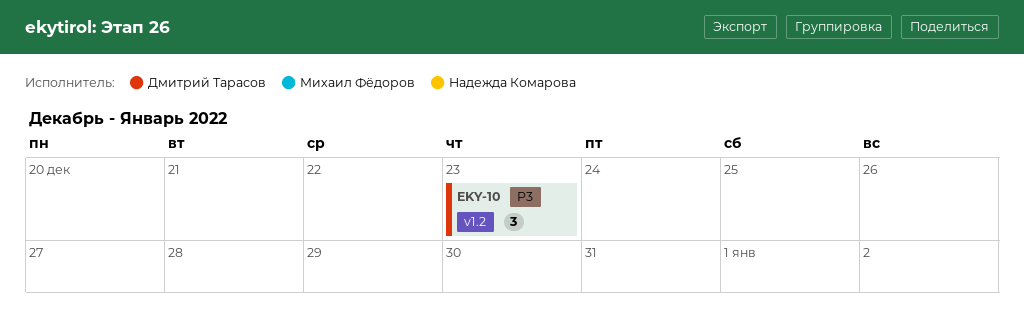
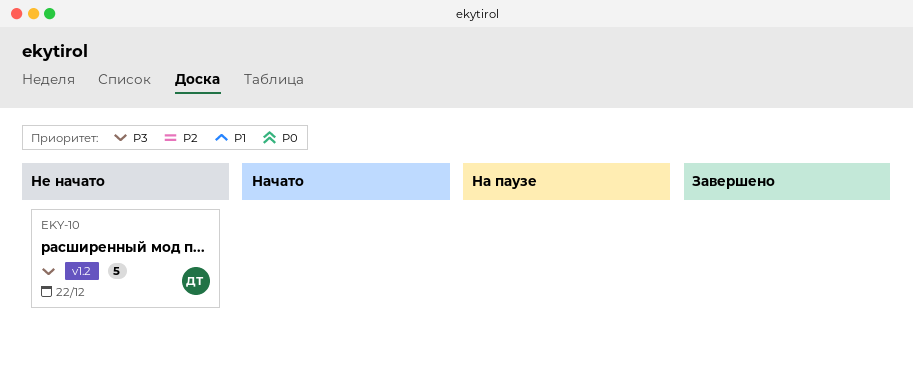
EKY-10, estimate: 3 -> 5
EKY-10, due: Dec 23 -> Dec 22

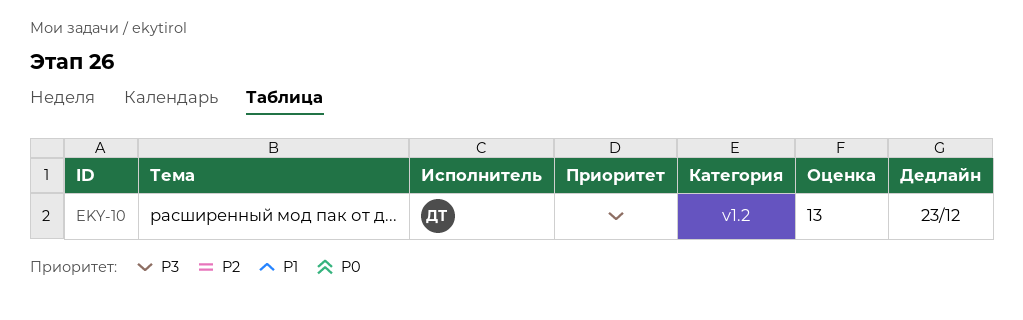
EKY-10, estimate: 5 -> 13
EKY-10, due: Dec 22 -> Dec 23

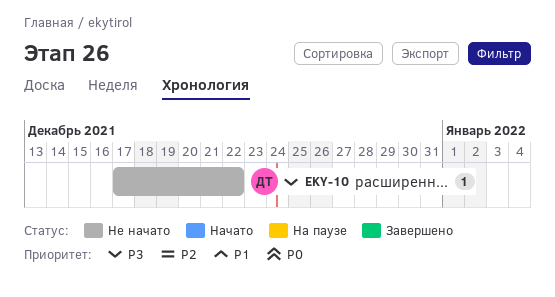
EKY-10, estimate: 13 -> 1
EKY-10, due: Dec 23 -> Dec 22

